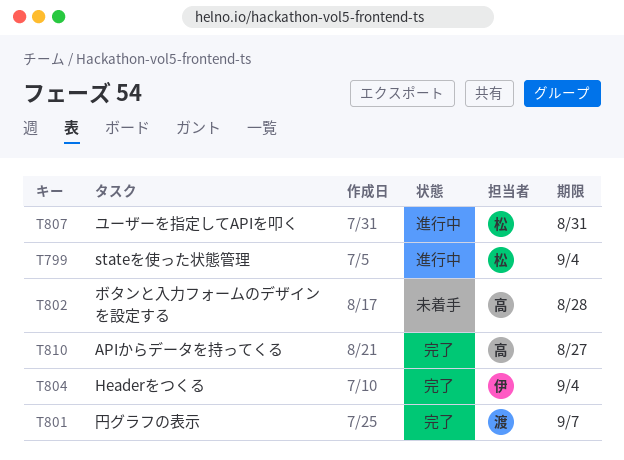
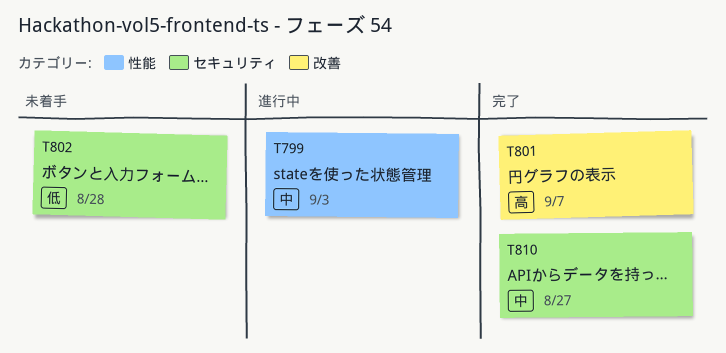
T799, due: Sep 4 -> Sep 3
T804: present -> none
T807: present -> none

